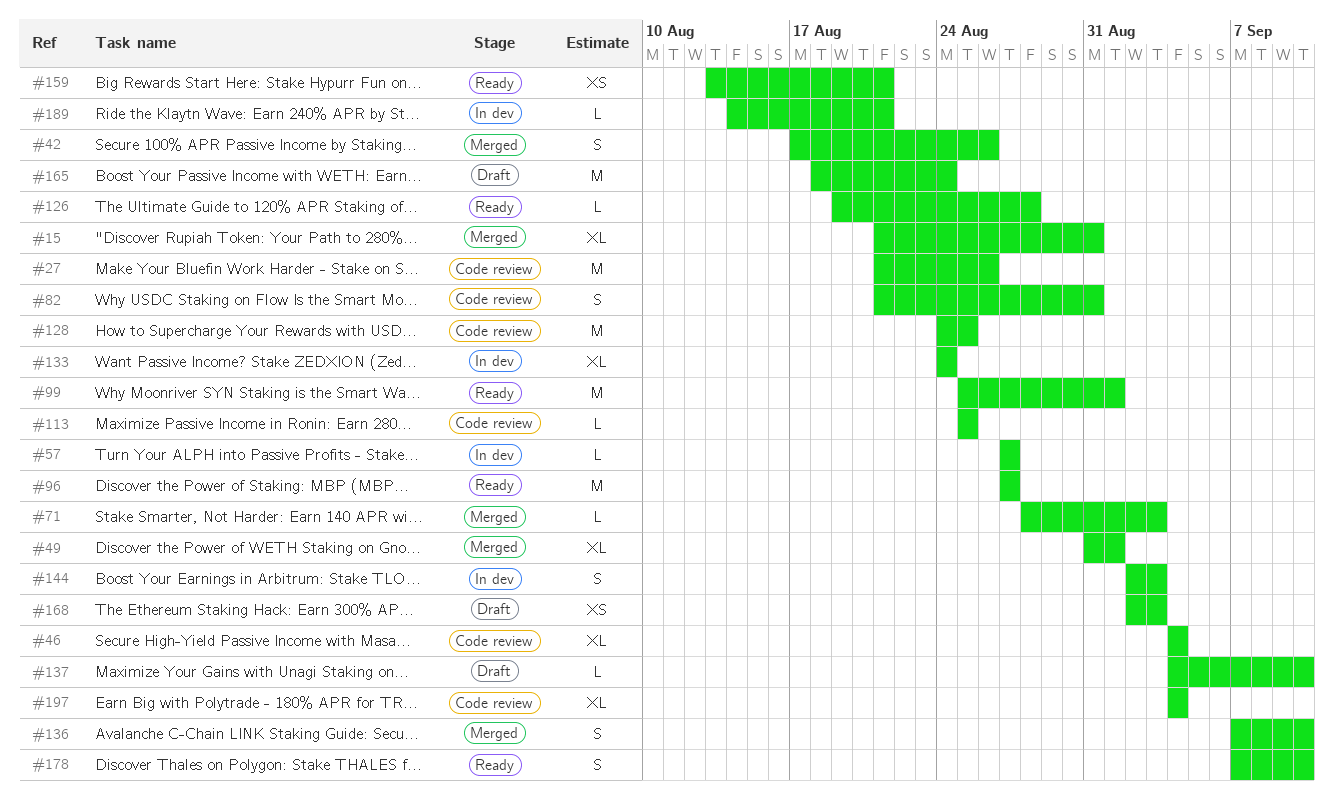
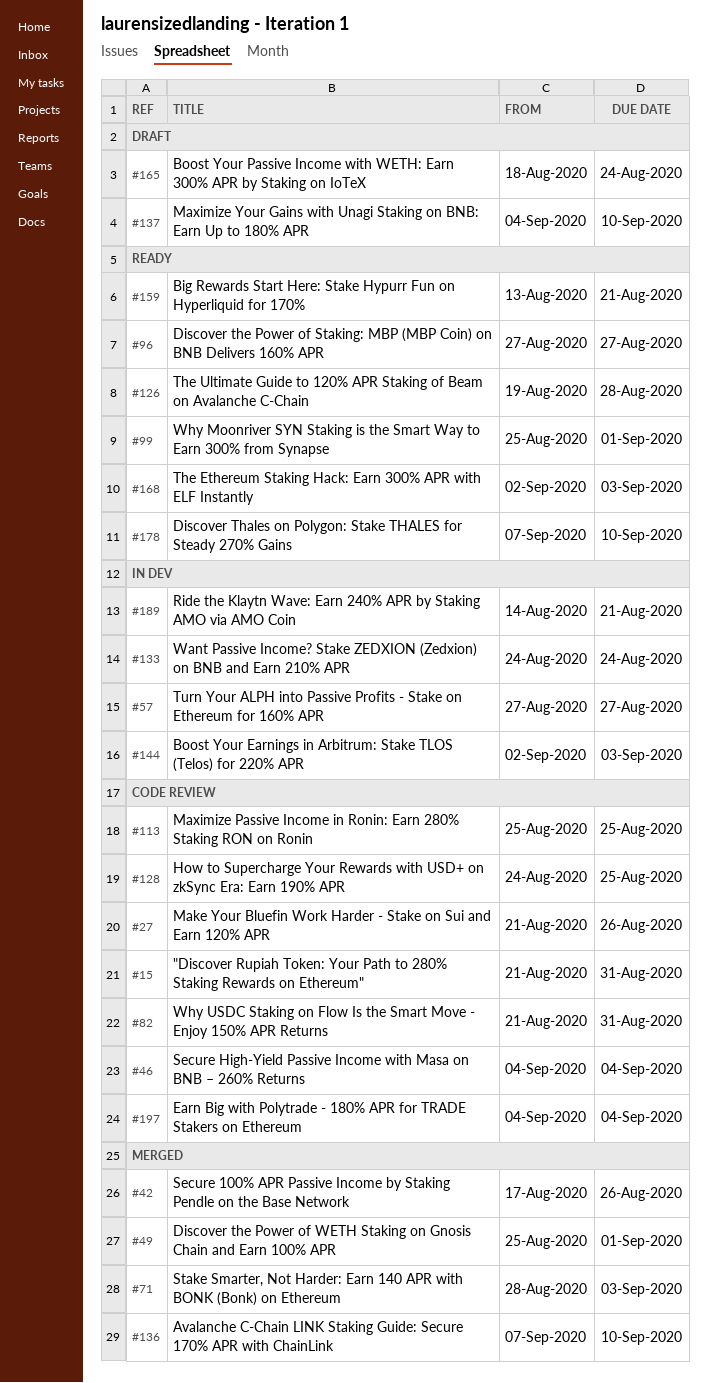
#15, status: Merged -> Code review
#49, start: Aug 31 -> Aug 25
#168, status: Draft -> Ready

